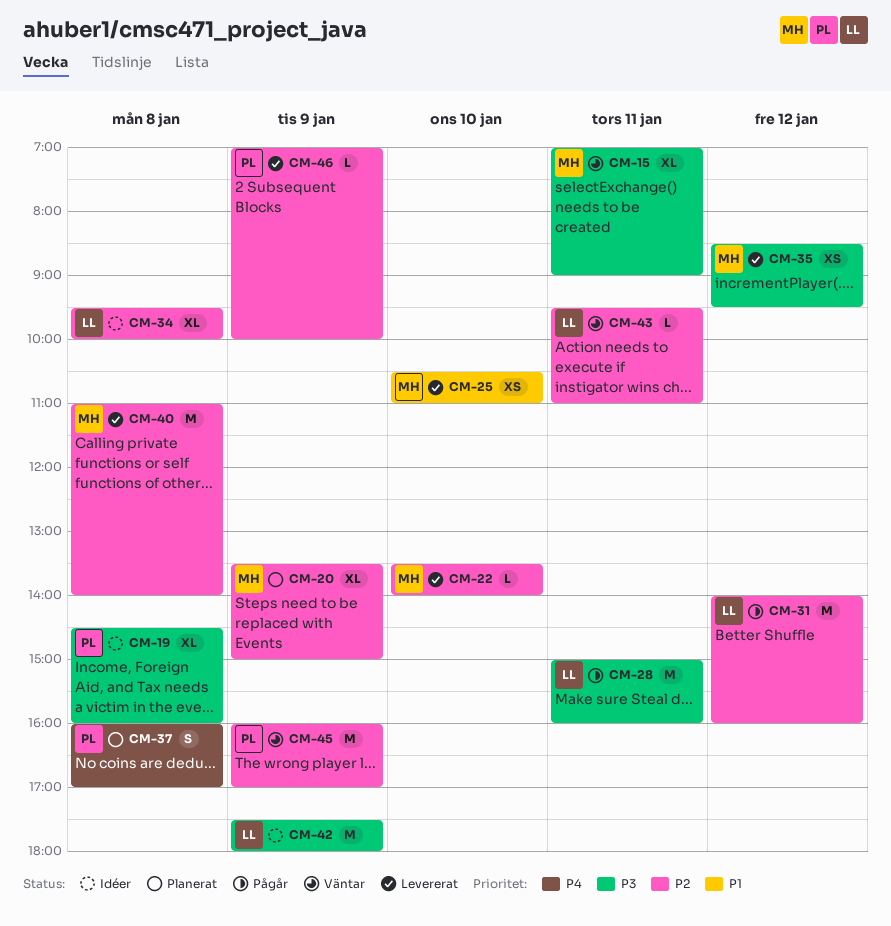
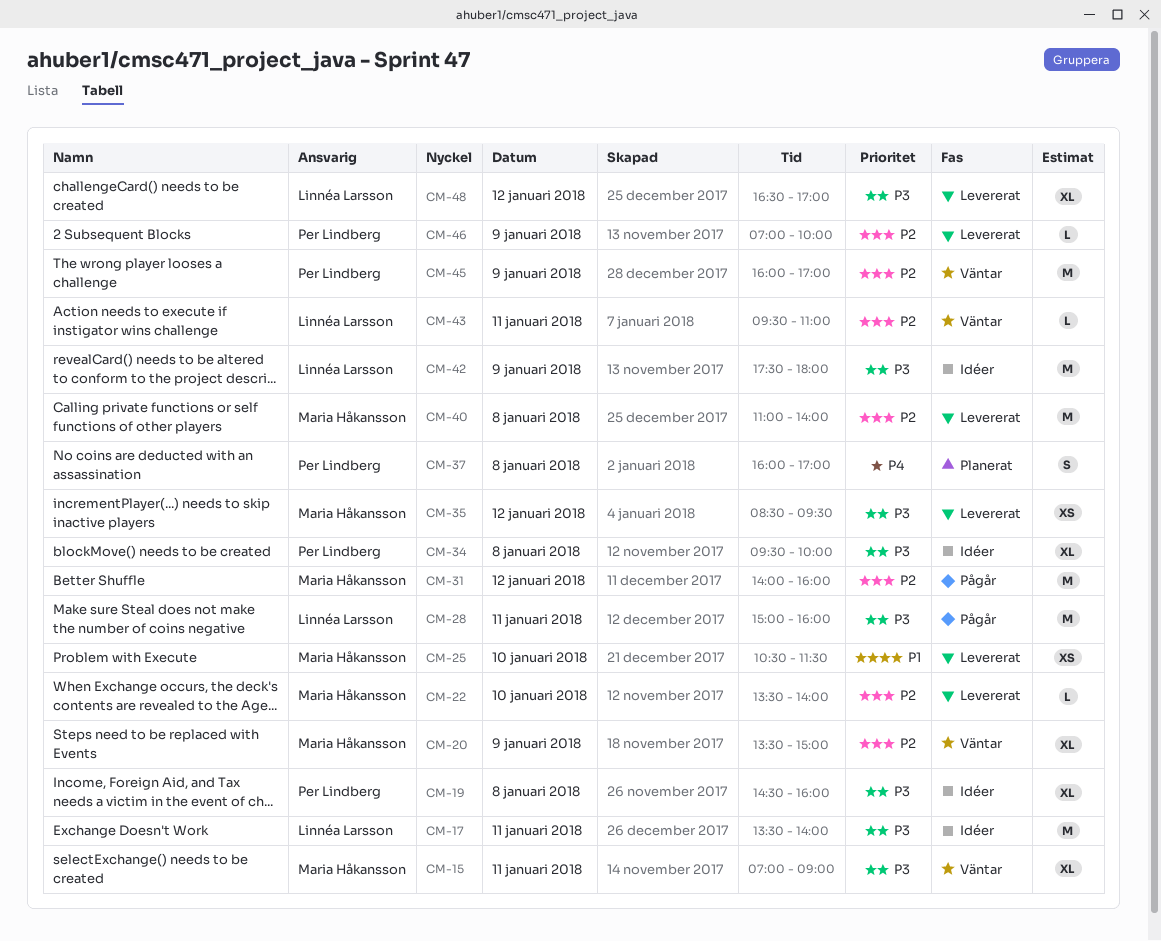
CM-17: none -> present
CM-20, status: Planerat -> Väntar
CM-25, ends: 11:00 -> 11:30
CM-31, owner: Linnéa Larsson -> Maria Håkansson
CM-34, owner: Linnéa Larsson -> Per Lindberg
CM-34, priority: P2 -> P3
CM-48: none -> present

